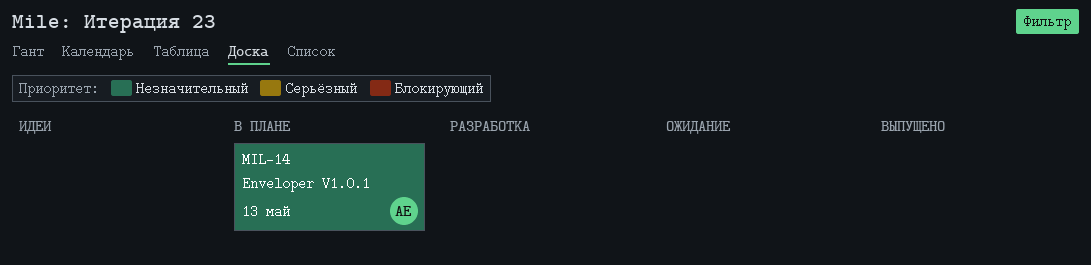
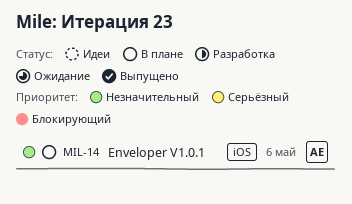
MIL-14, due: May 13 -> May 6

